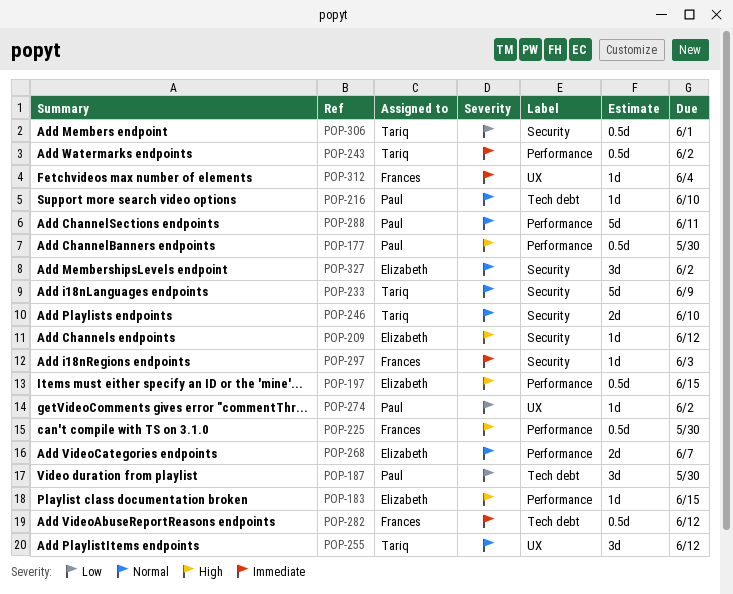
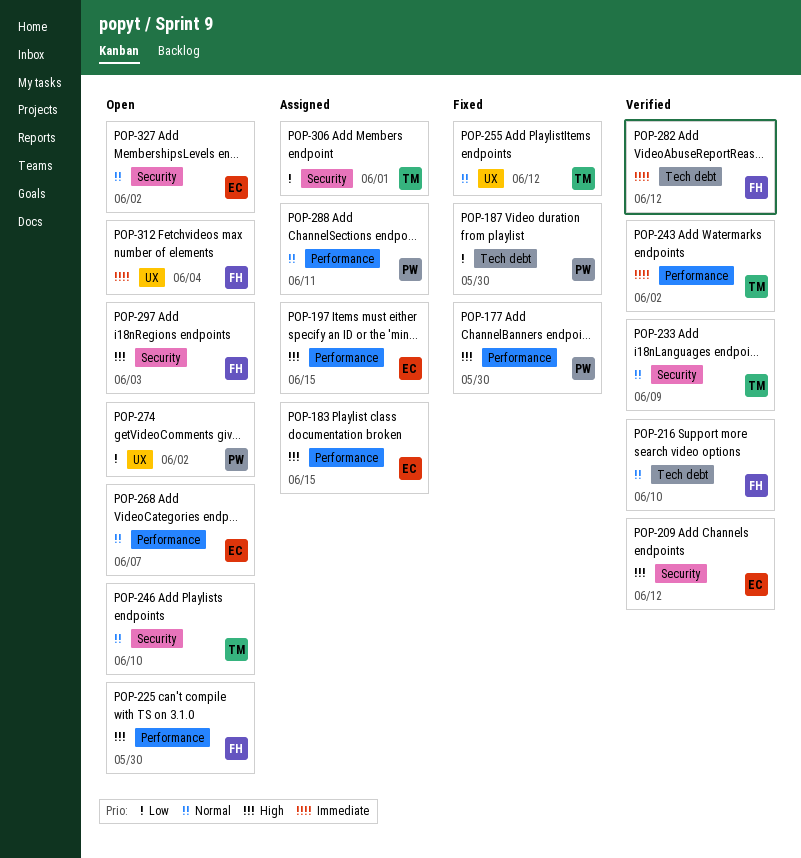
POP-216, owner: Paul -> Frances
POP-297, priority: Immediate -> High

